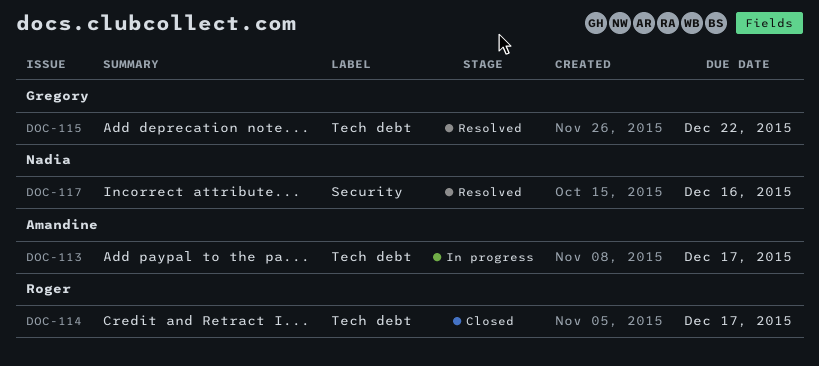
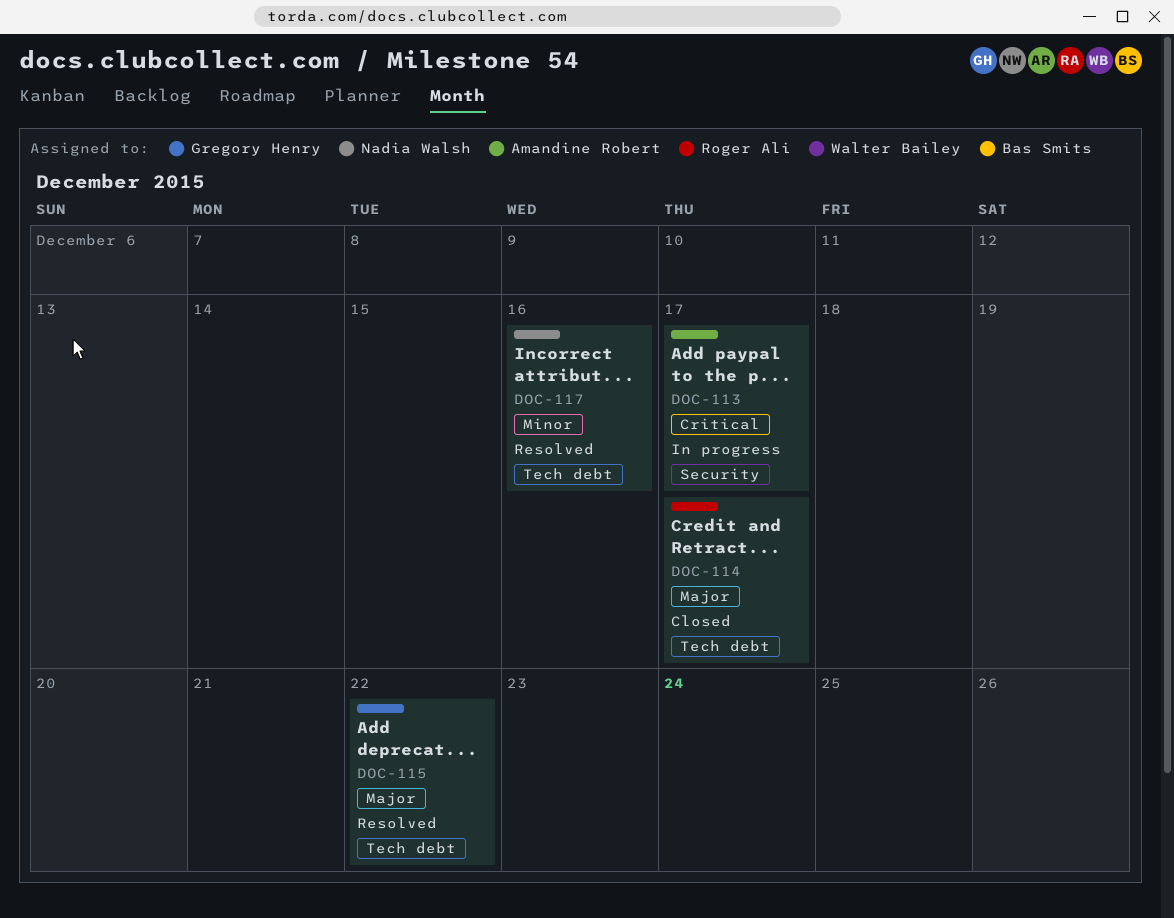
DOC-113, label: Tech debt -> Security
DOC-117, label: Security -> Tech debt

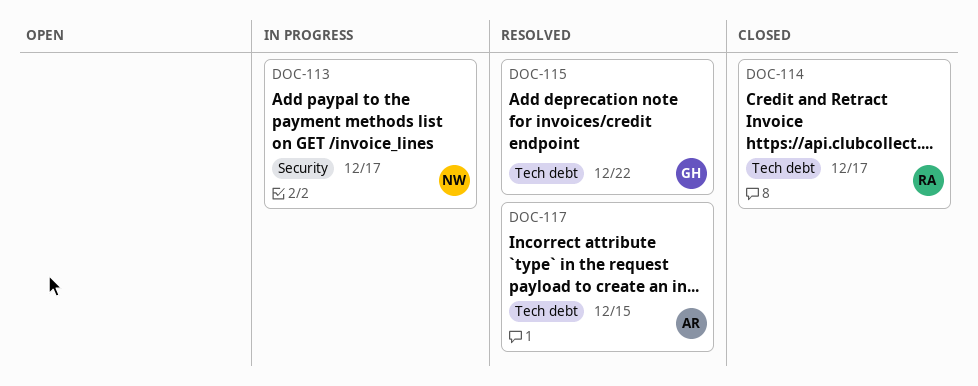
DOC-113, owner: Amandine Robert -> Nadia Walsh
DOC-117, owner: Nadia Walsh -> Amandine Robert
DOC-117, due: Dec 16 -> Dec 15

